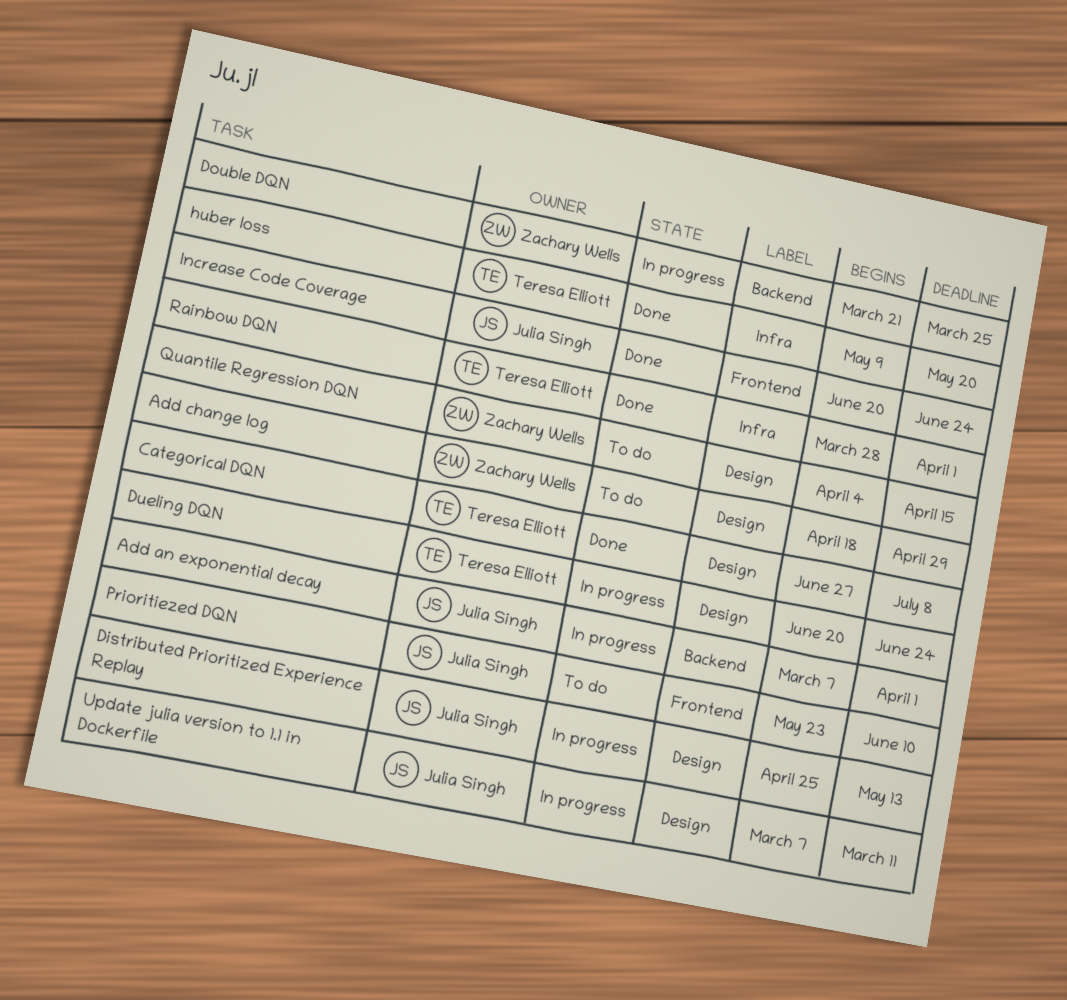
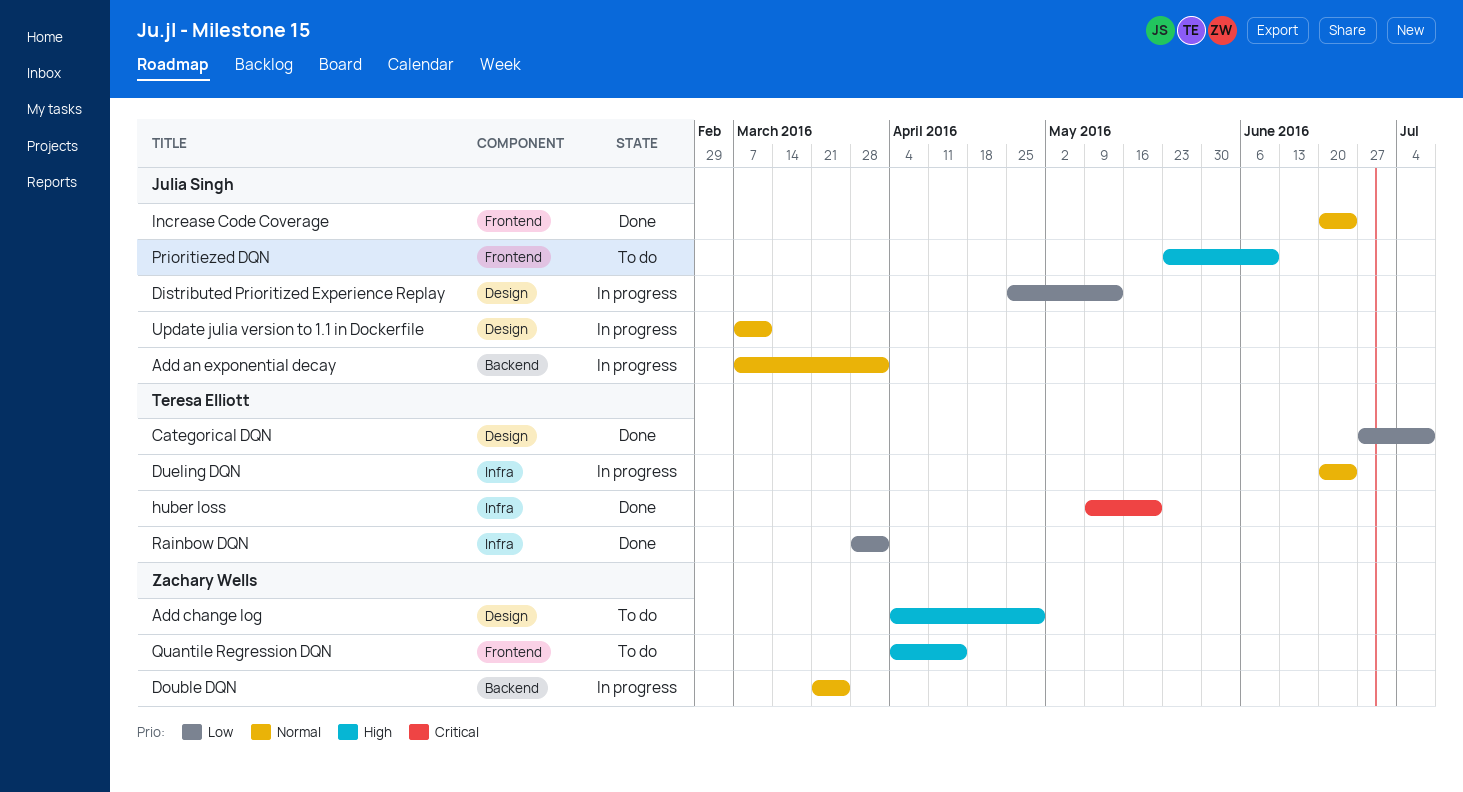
Add change log, start: Apr 18 -> Apr 4
Dueling DQN, label: Design -> Infra
Quantile Regression DQN, label: Design -> Frontend

